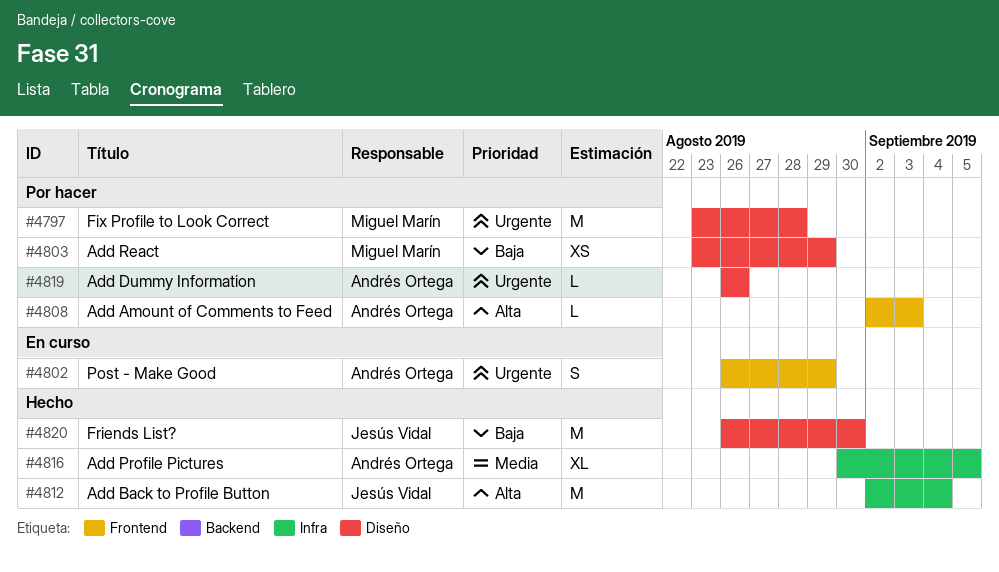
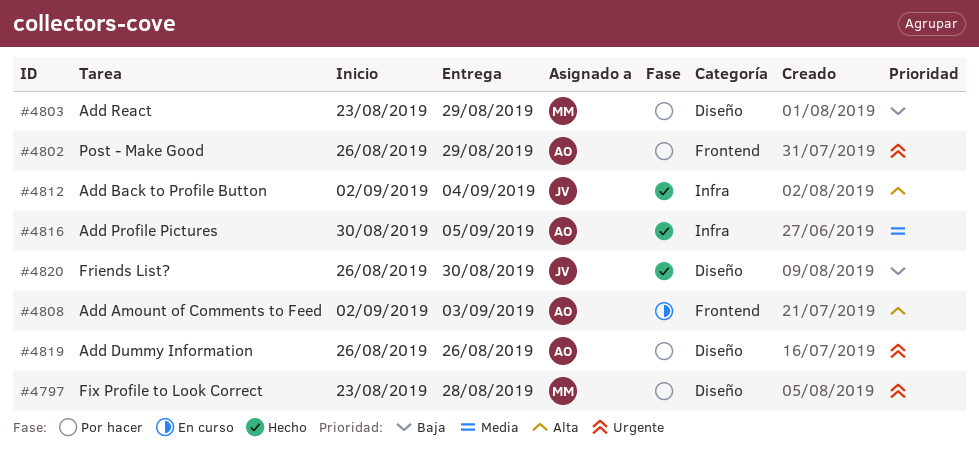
#4802, status: En curso -> Por hacer
#4808, status: Por hacer -> En curso

